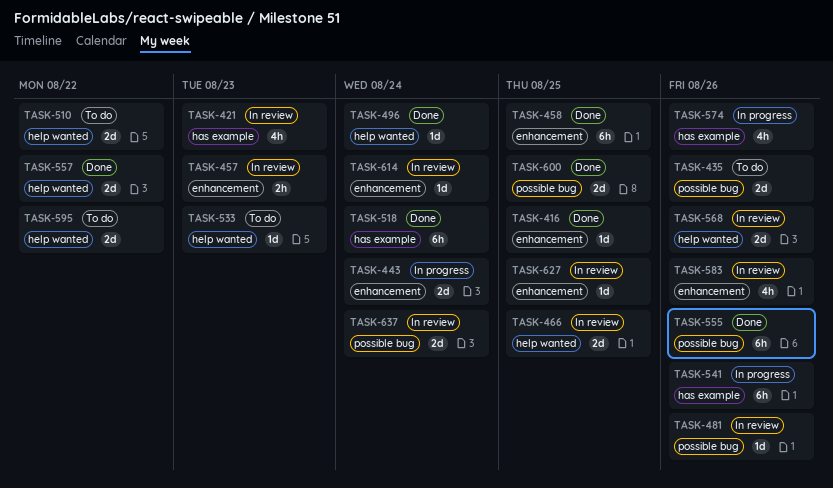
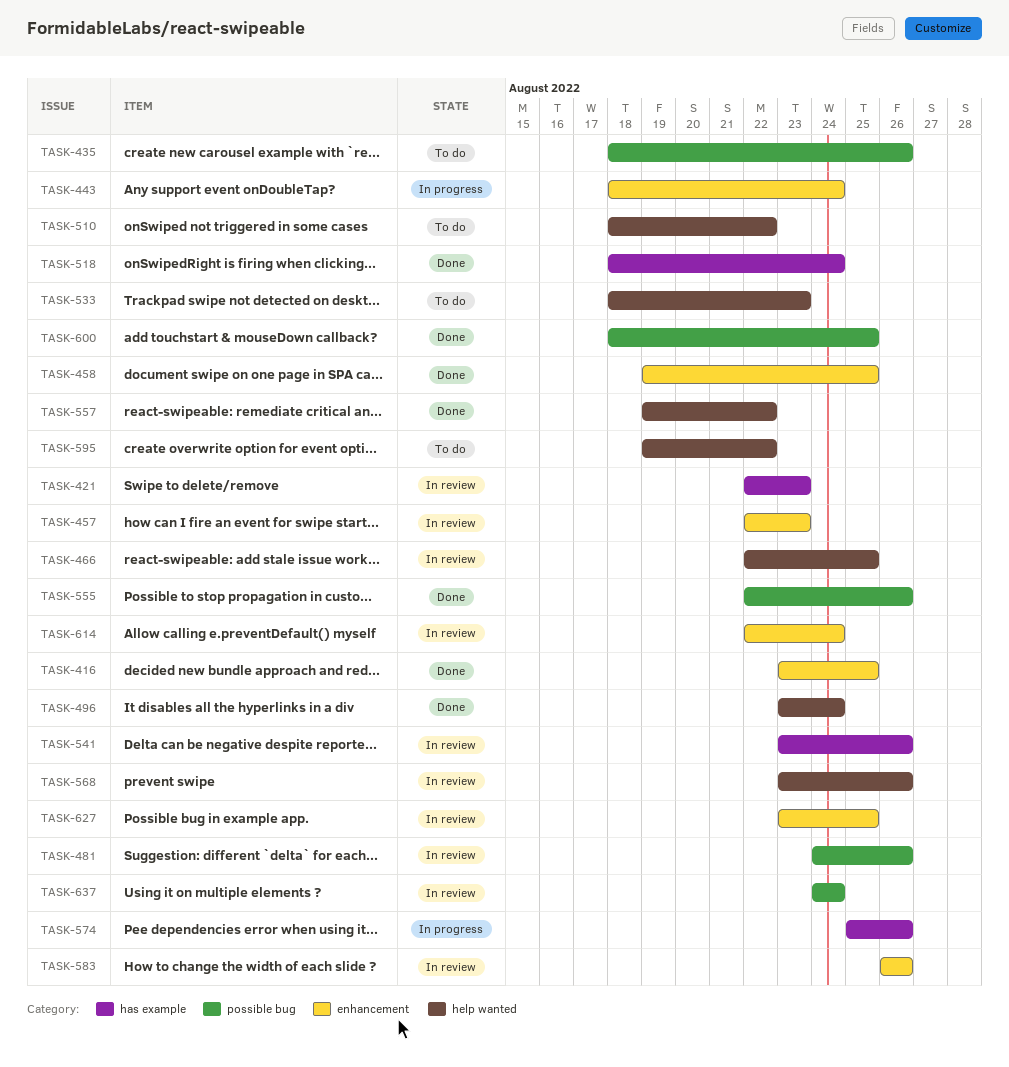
TASK-541, status: In progress -> In review

